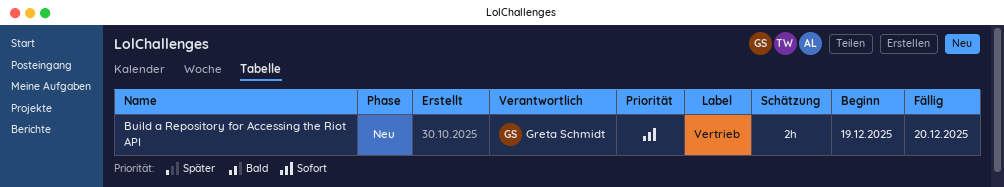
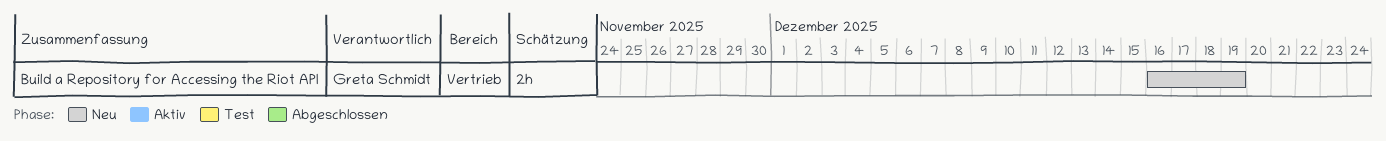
Build a Repository for Accessing the Riot API, start: Dec 19 -> Dec 16
Build a Repository for Accessing the Riot API, due: Dec 20 -> Dec 19

